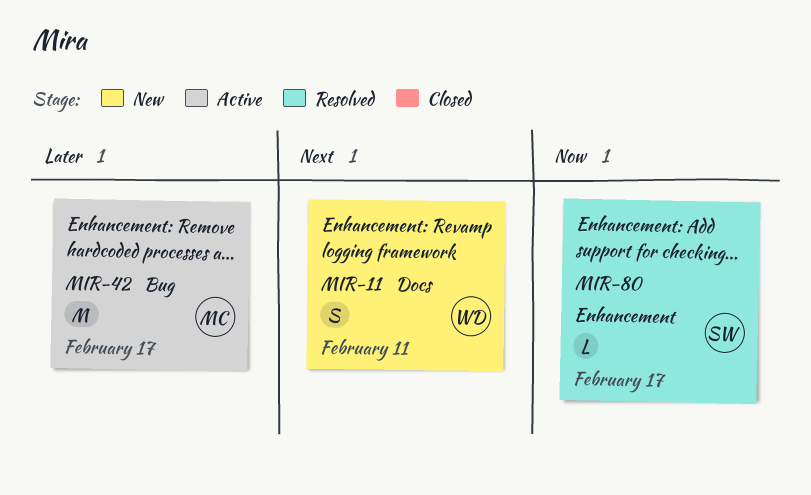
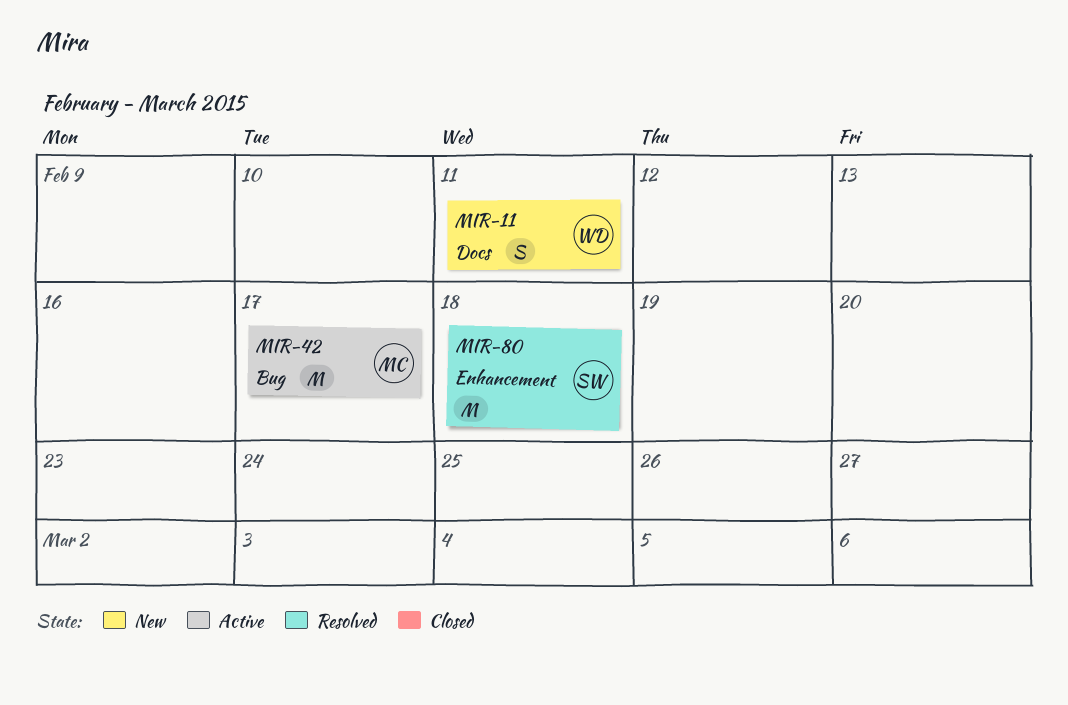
MIR-80, estimate: L -> M
MIR-80, due: Feb 17 -> Feb 18

